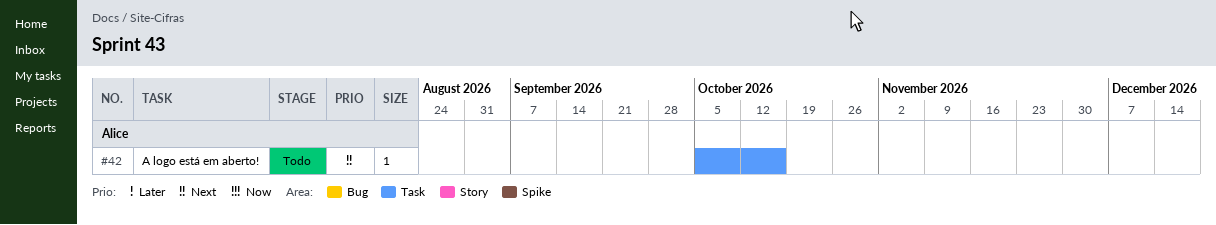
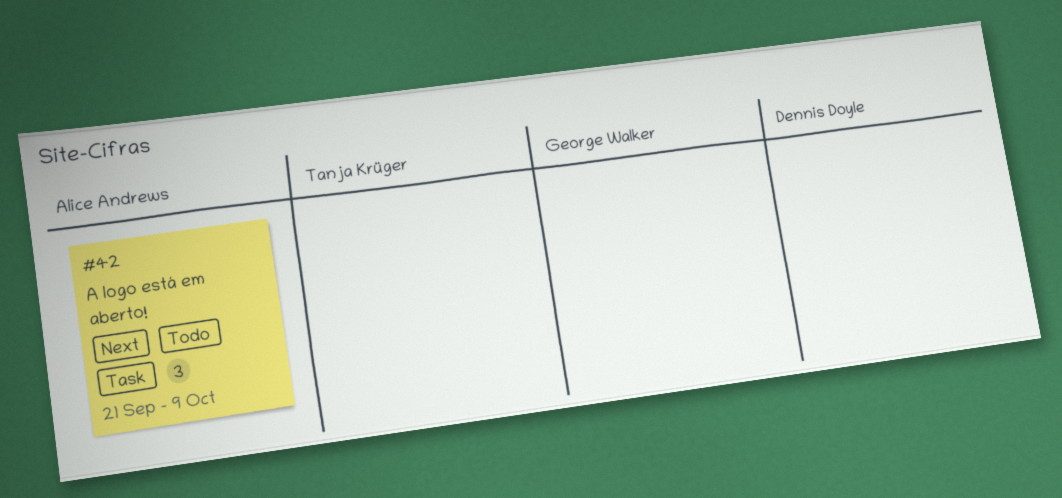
#42, estimate: 1 -> 3
#42, start: Oct 5 -> Sep 21
#42, due: Oct 16 -> Oct 9

